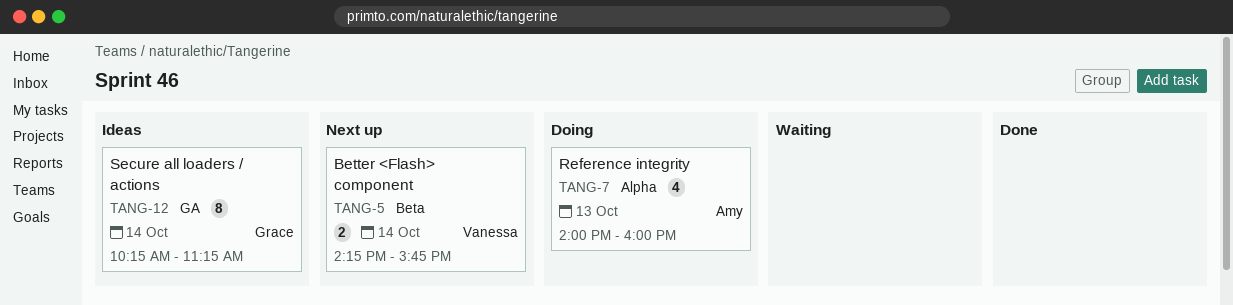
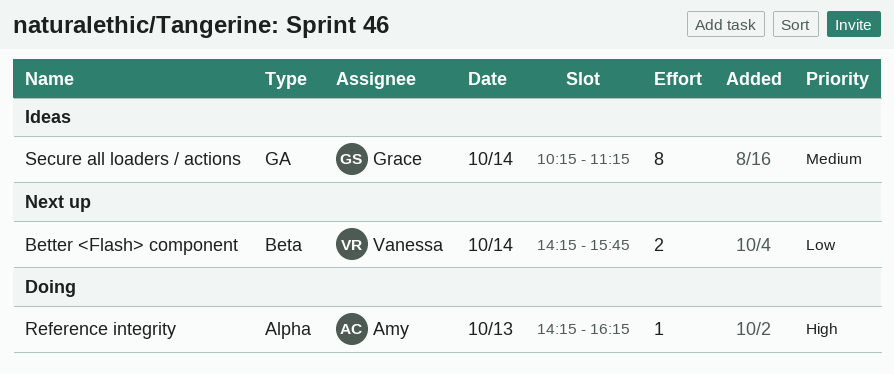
Reference integrity, estimate: 4 -> 1
Reference integrity, begins: 14:00 -> 14:15
Reference integrity, ends: 16:00 -> 16:15

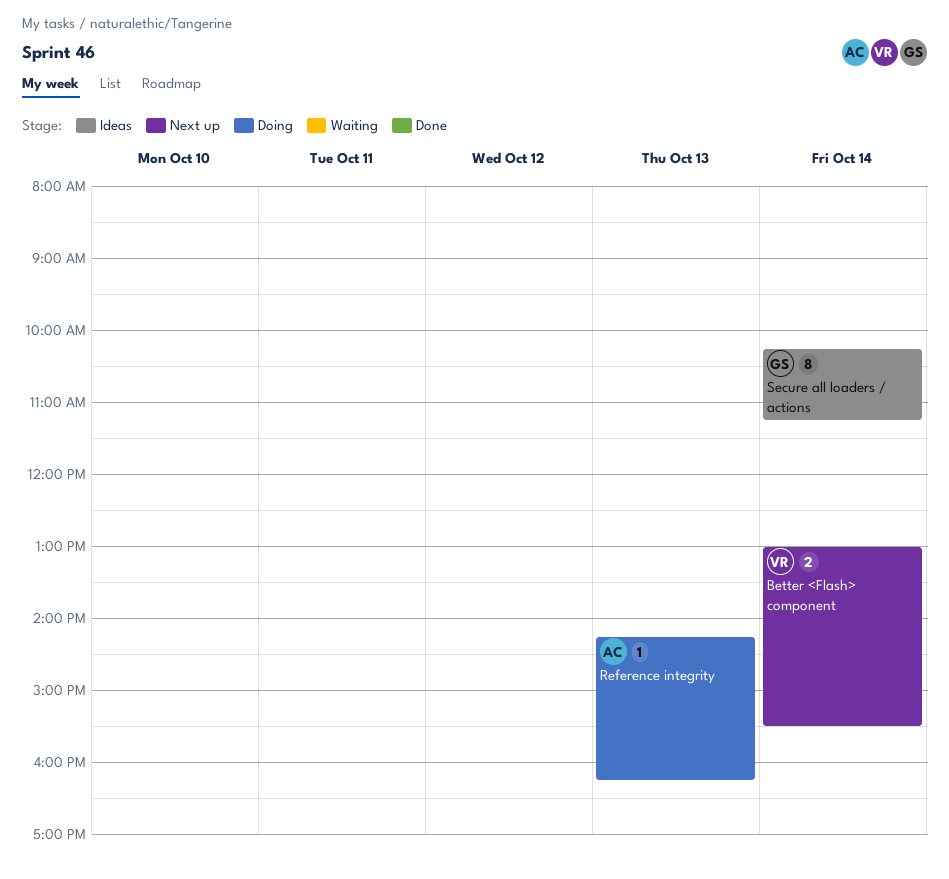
Better <Flash> component, begins: 14:15 -> 13:00
Better <Flash> component, ends: 15:45 -> 15:30

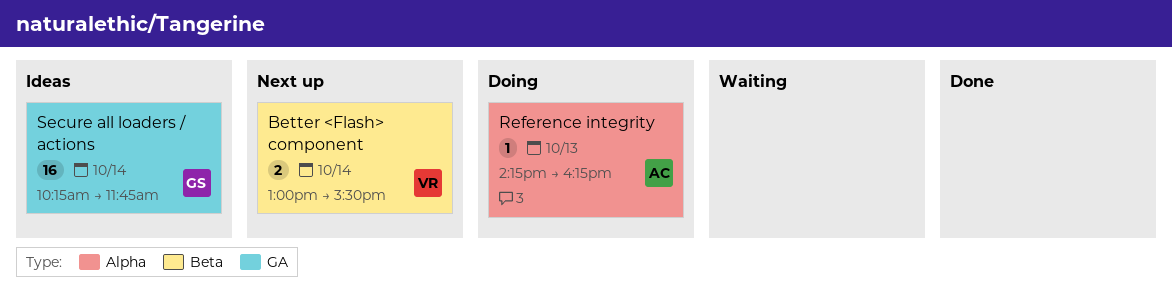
Secure all loaders / actions, estimate: 8 -> 16
Secure all loaders / actions, ends: 11:15 -> 11:45

